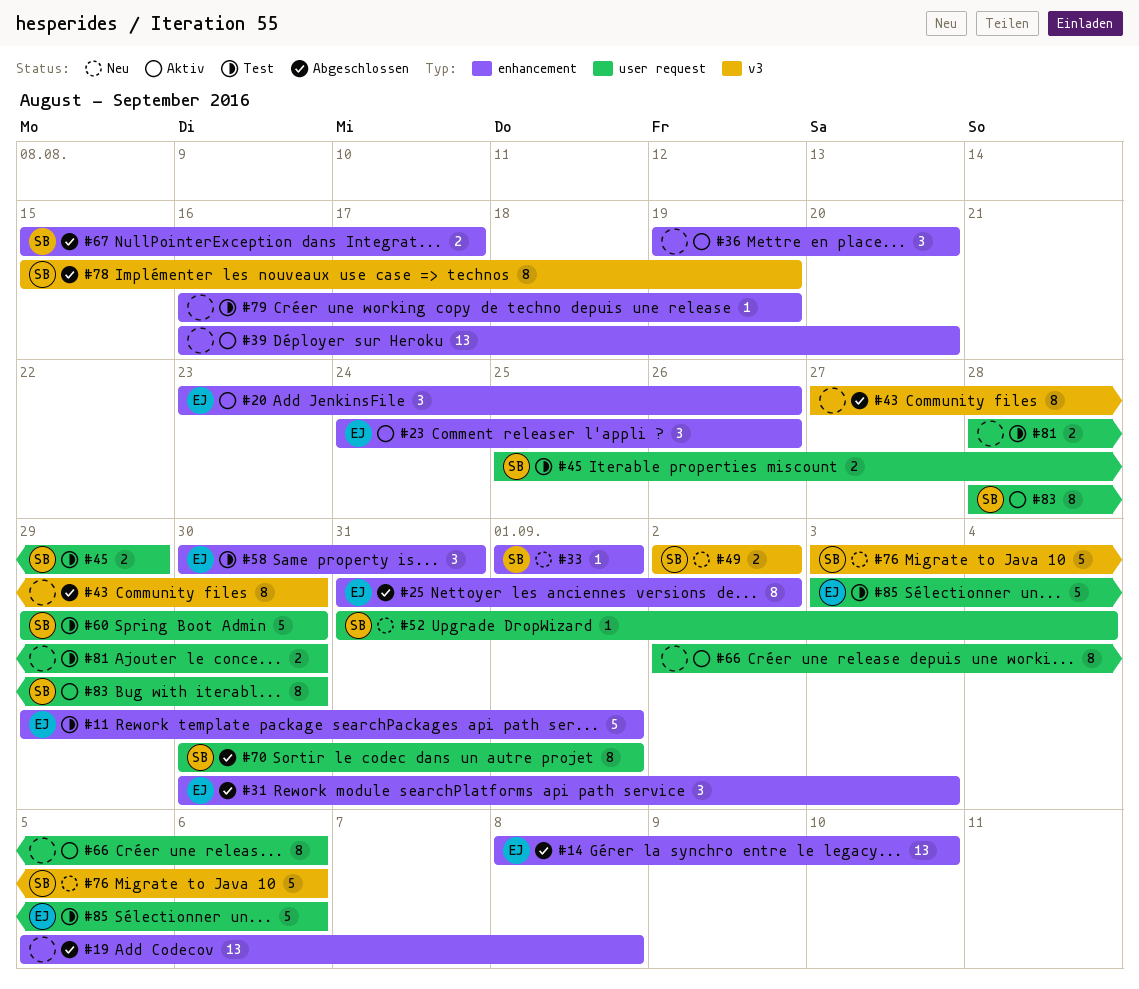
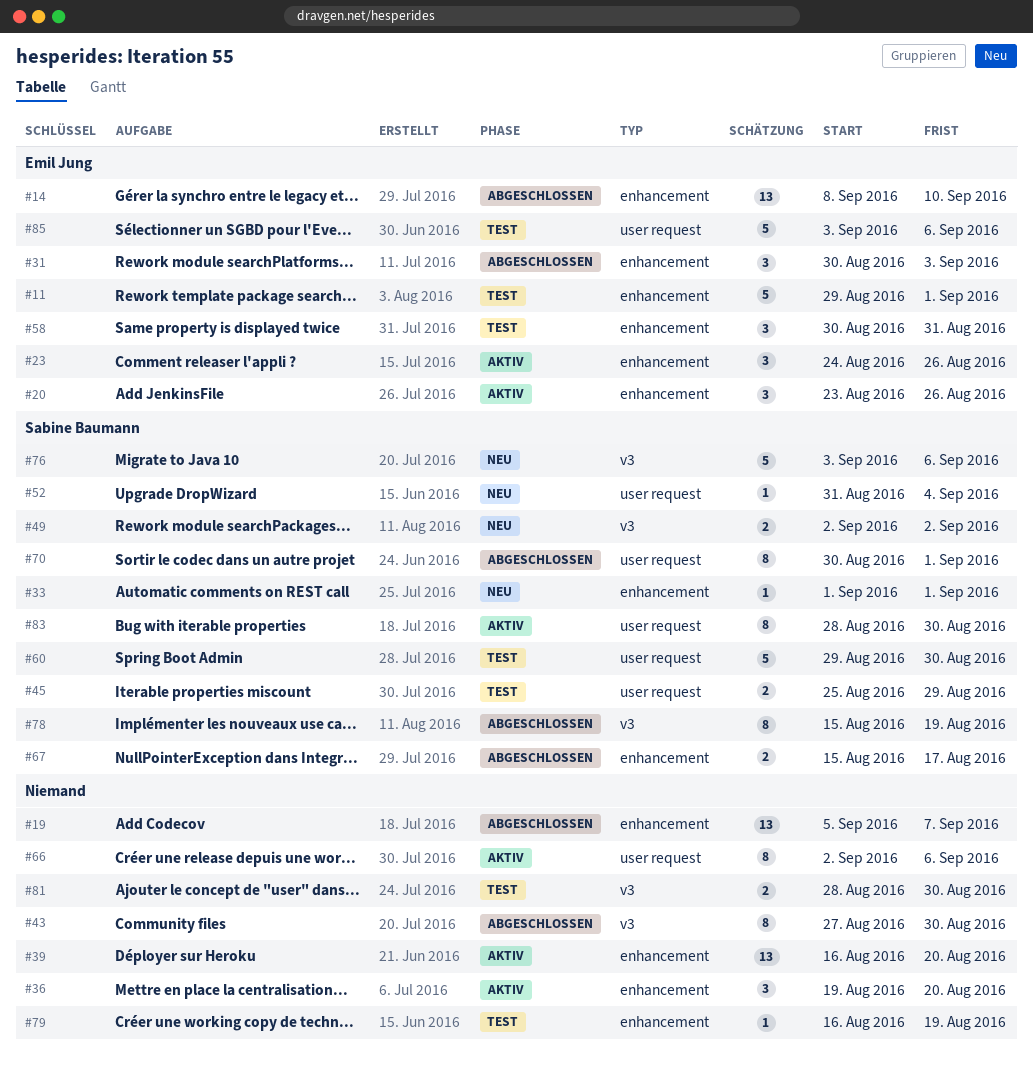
#19, due: Sep 8 -> Sep 7
#25: present -> none
#81, label: user request -> v3

